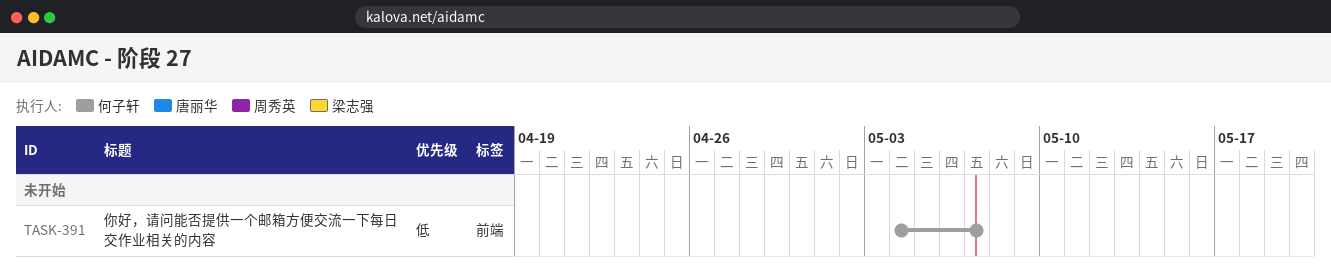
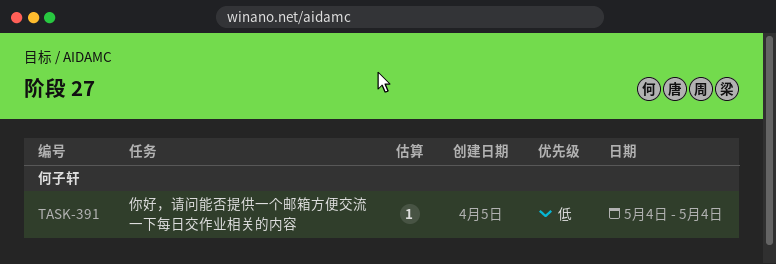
TASK-391, due: May 7 -> May 4

